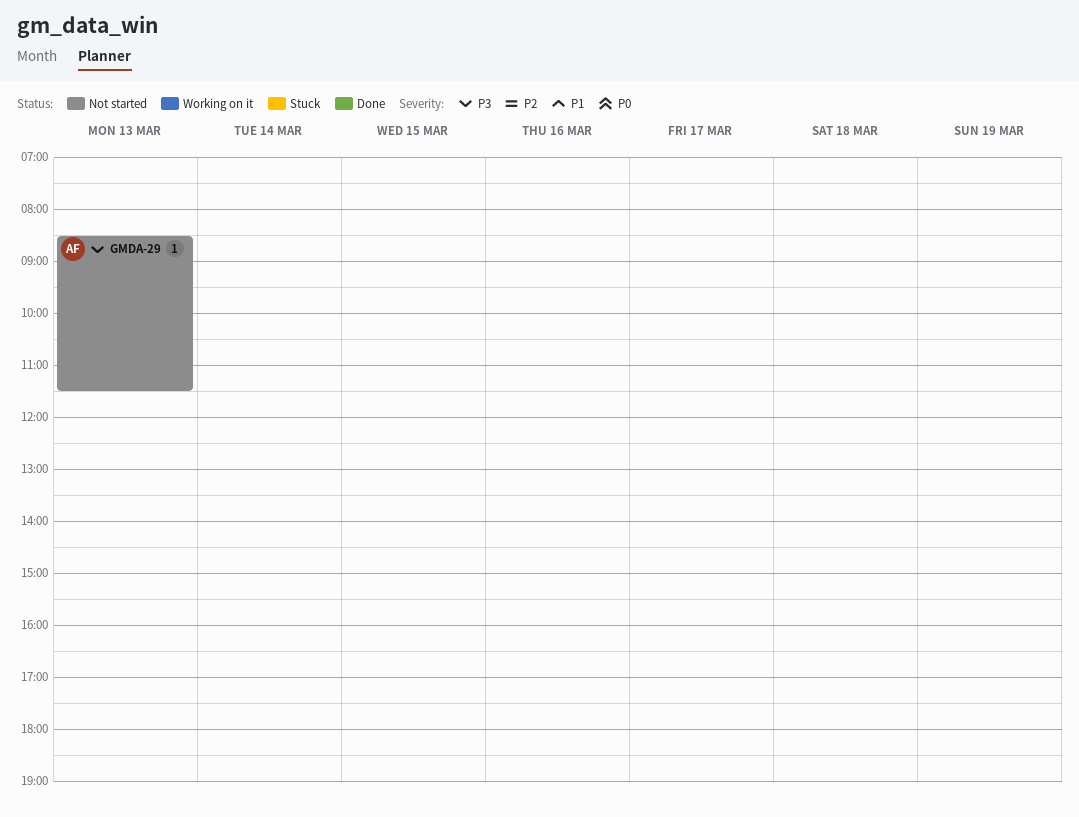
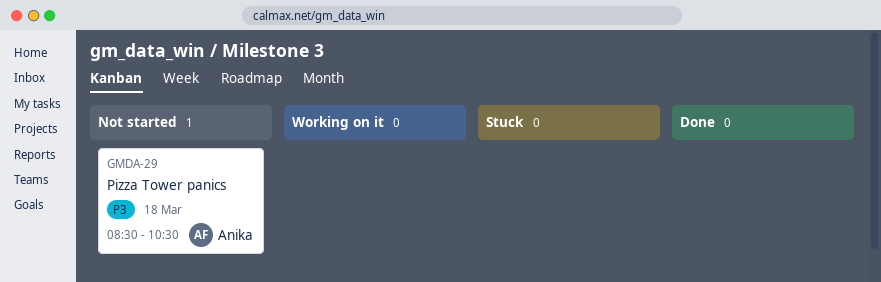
GMDA-29, day: Mar 13 -> Mar 18
GMDA-29, ends: 11:30 -> 10:30

